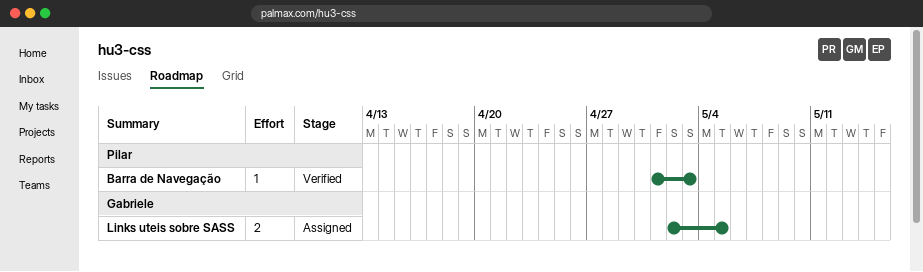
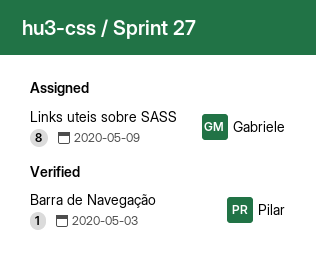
Links uteis sobre SASS, estimate: 2 -> 8
Links uteis sobre SASS, due: May 5 -> May 9

